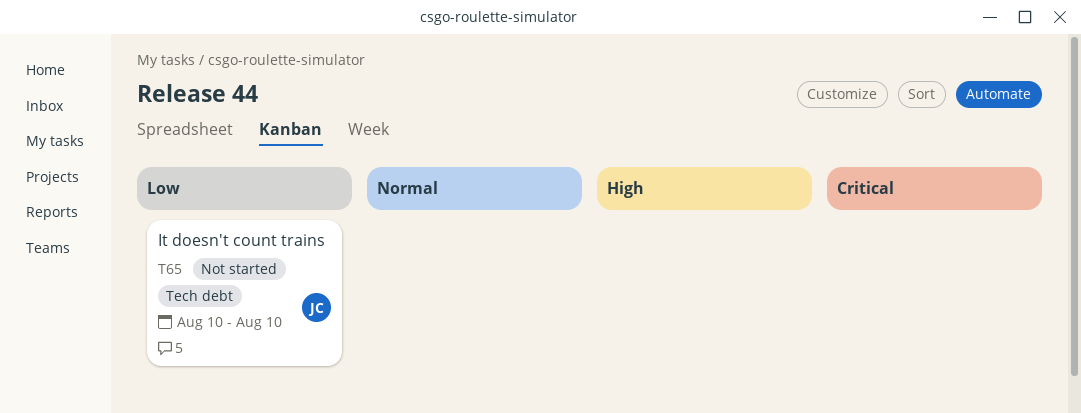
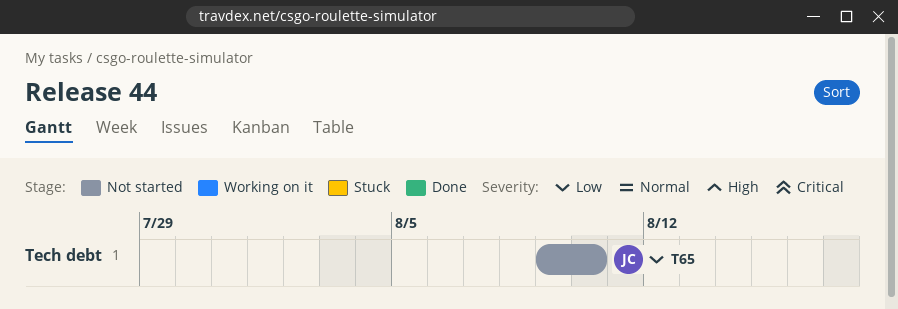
T65, start: Aug 10 -> Aug 9

